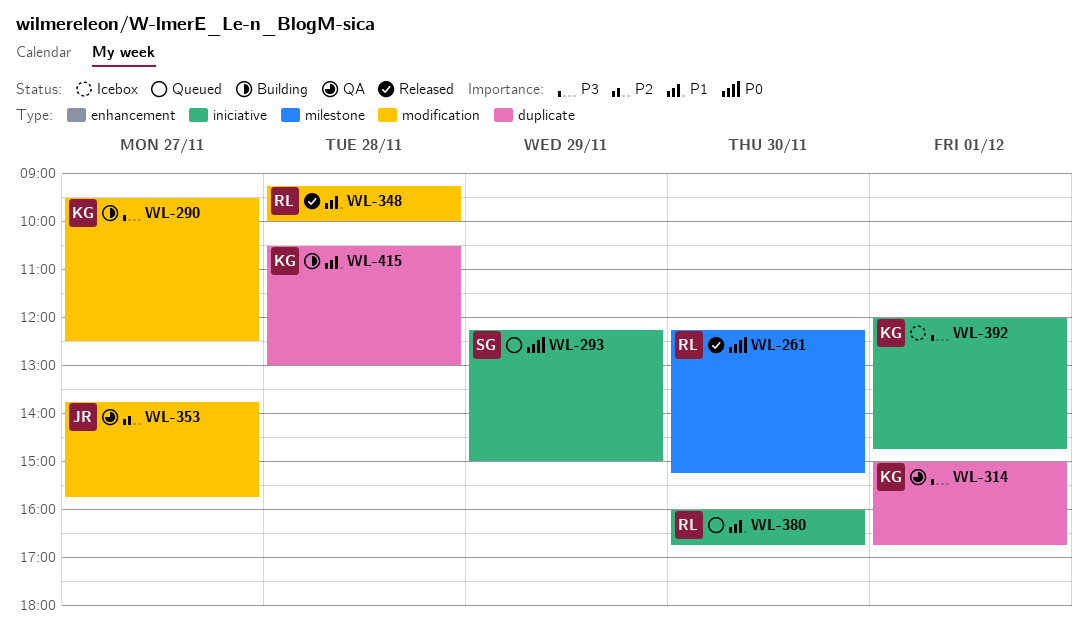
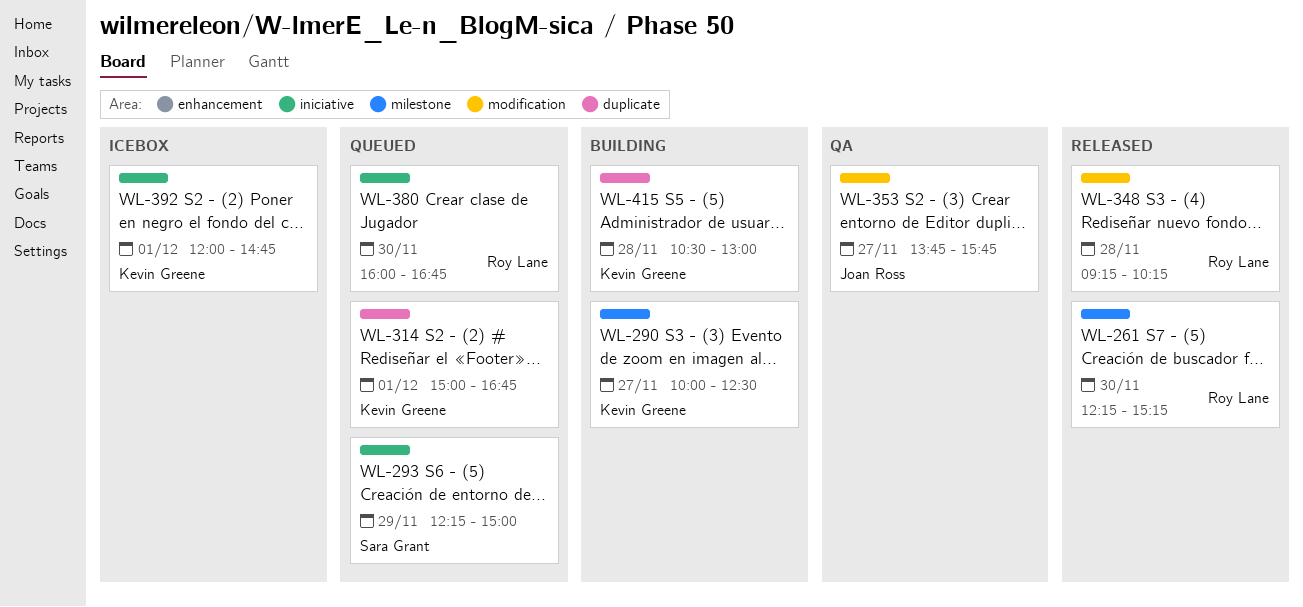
WL-290, label: modification -> milestone
WL-290, begins: 09:30 -> 10:00
WL-314, status: QA -> Queued
WL-348, ends: 10:00 -> 10:15

